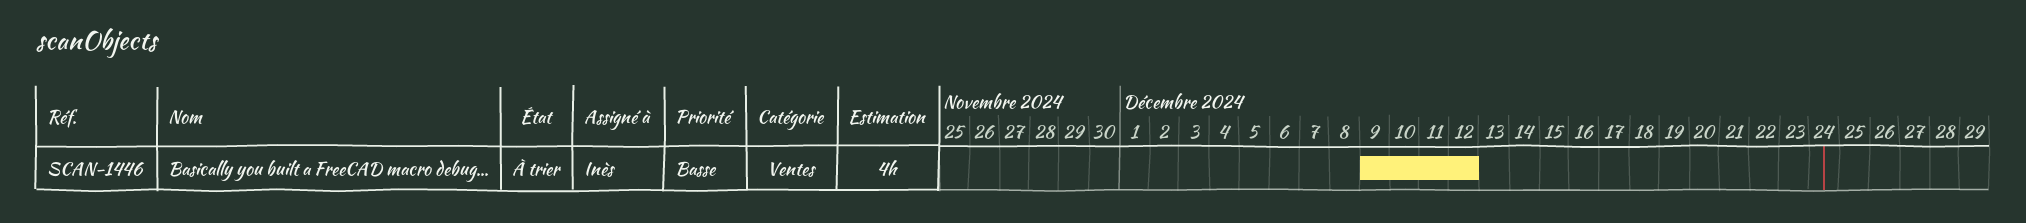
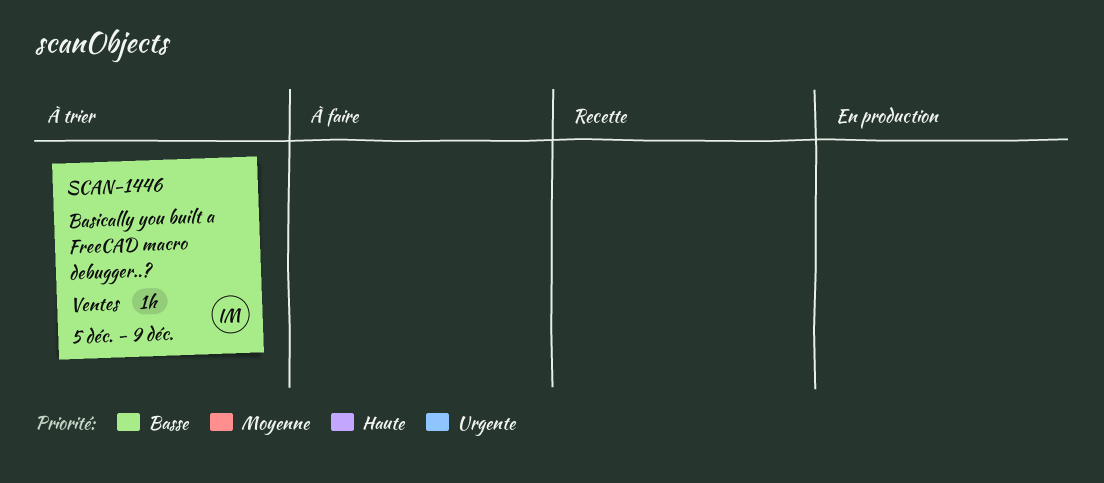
SCAN-1446, estimate: 4h -> 1h
SCAN-1446, start: Dec 9 -> Dec 5
SCAN-1446, due: Dec 12 -> Dec 9

